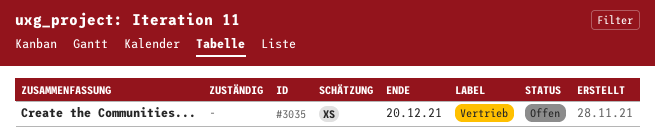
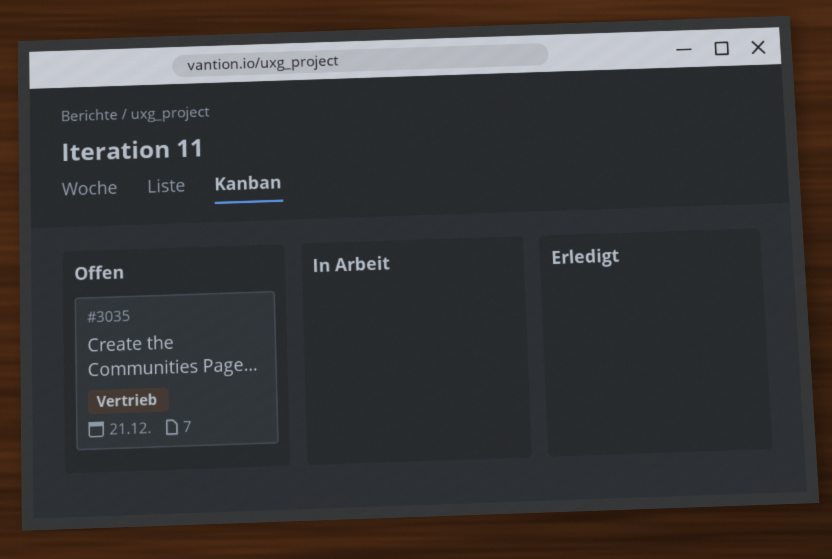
#3035, due: Dec 20 -> Dec 21

